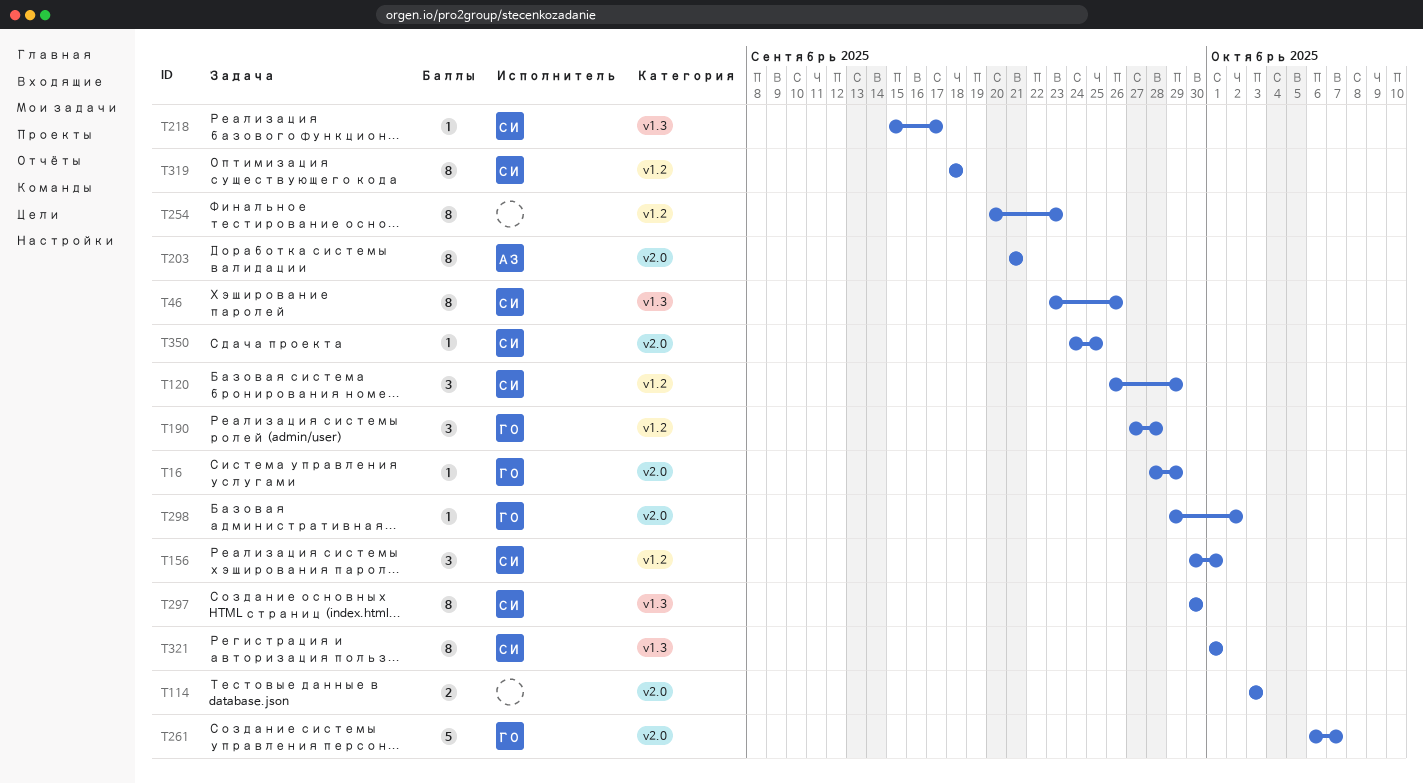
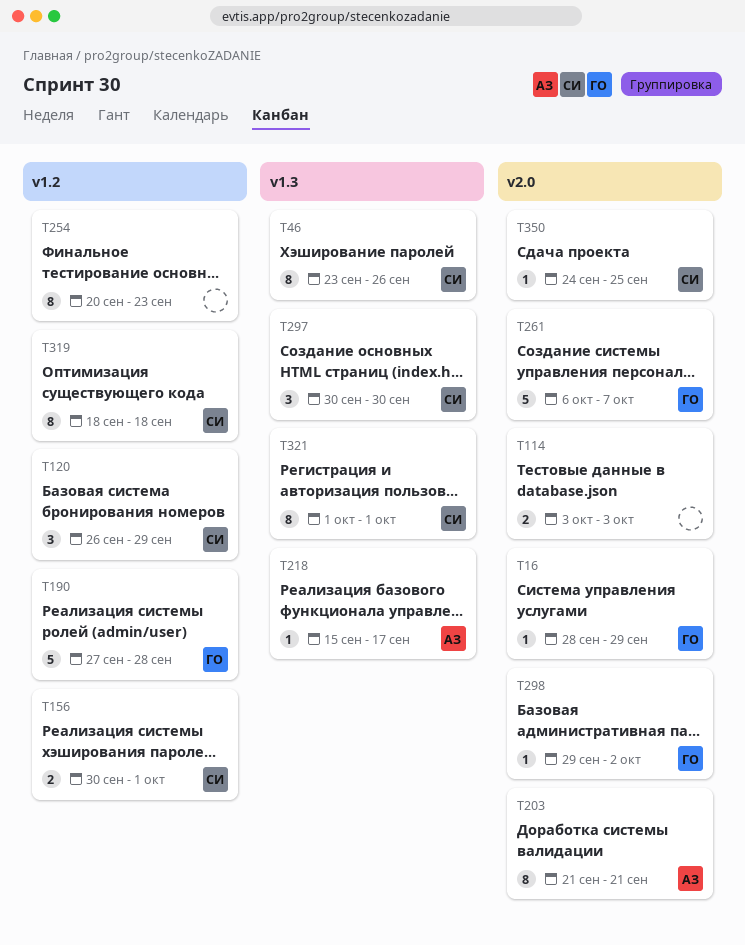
T156, estimate: 3 -> 2
T190, estimate: 3 -> 5
T218, owner: СИ -> АЗ
T297, estimate: 8 -> 3

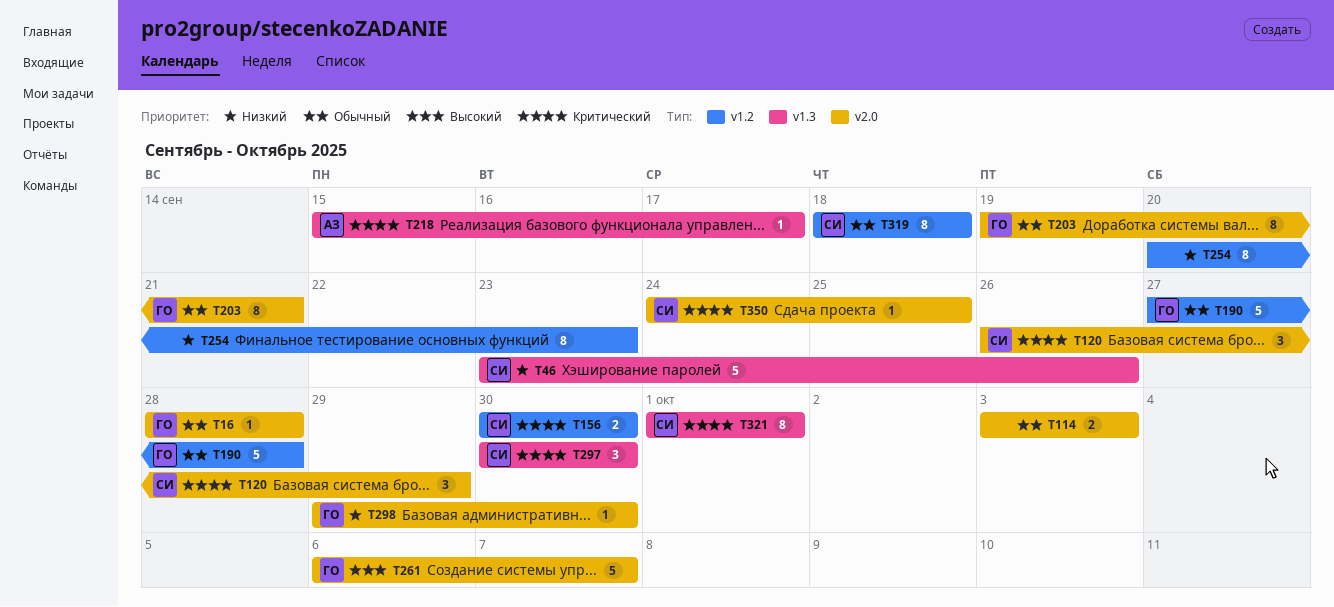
T16, due: Sep 29 -> Sep 28
T46, estimate: 8 -> 5
T120, label: v1.2 -> v2.0
T156, due: Oct 1 -> Sep 30
T203, owner: АЗ -> ГО
T203, start: Sep 21 -> Sep 19
T298, due: Oct 2 -> Sep 30

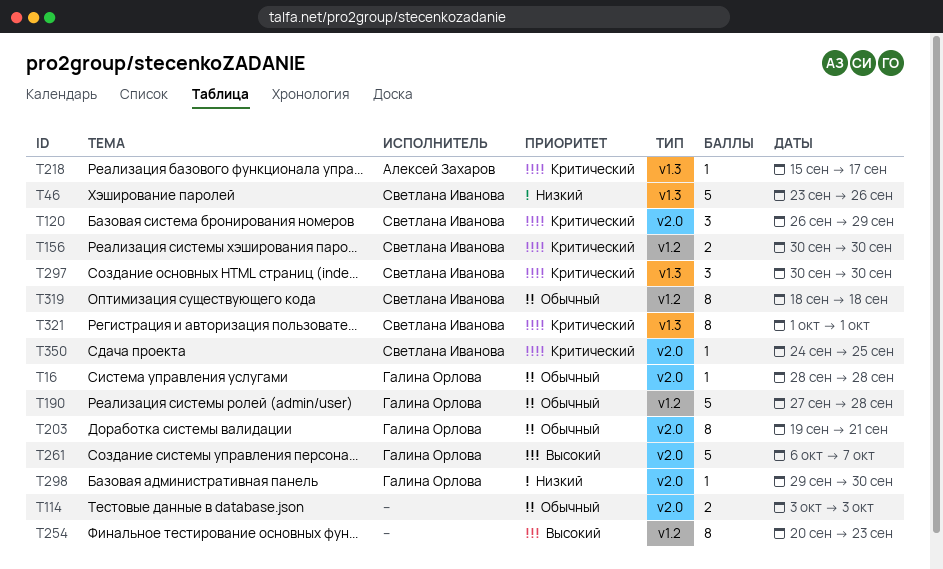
T254, priority: Низкий -> Высокий

